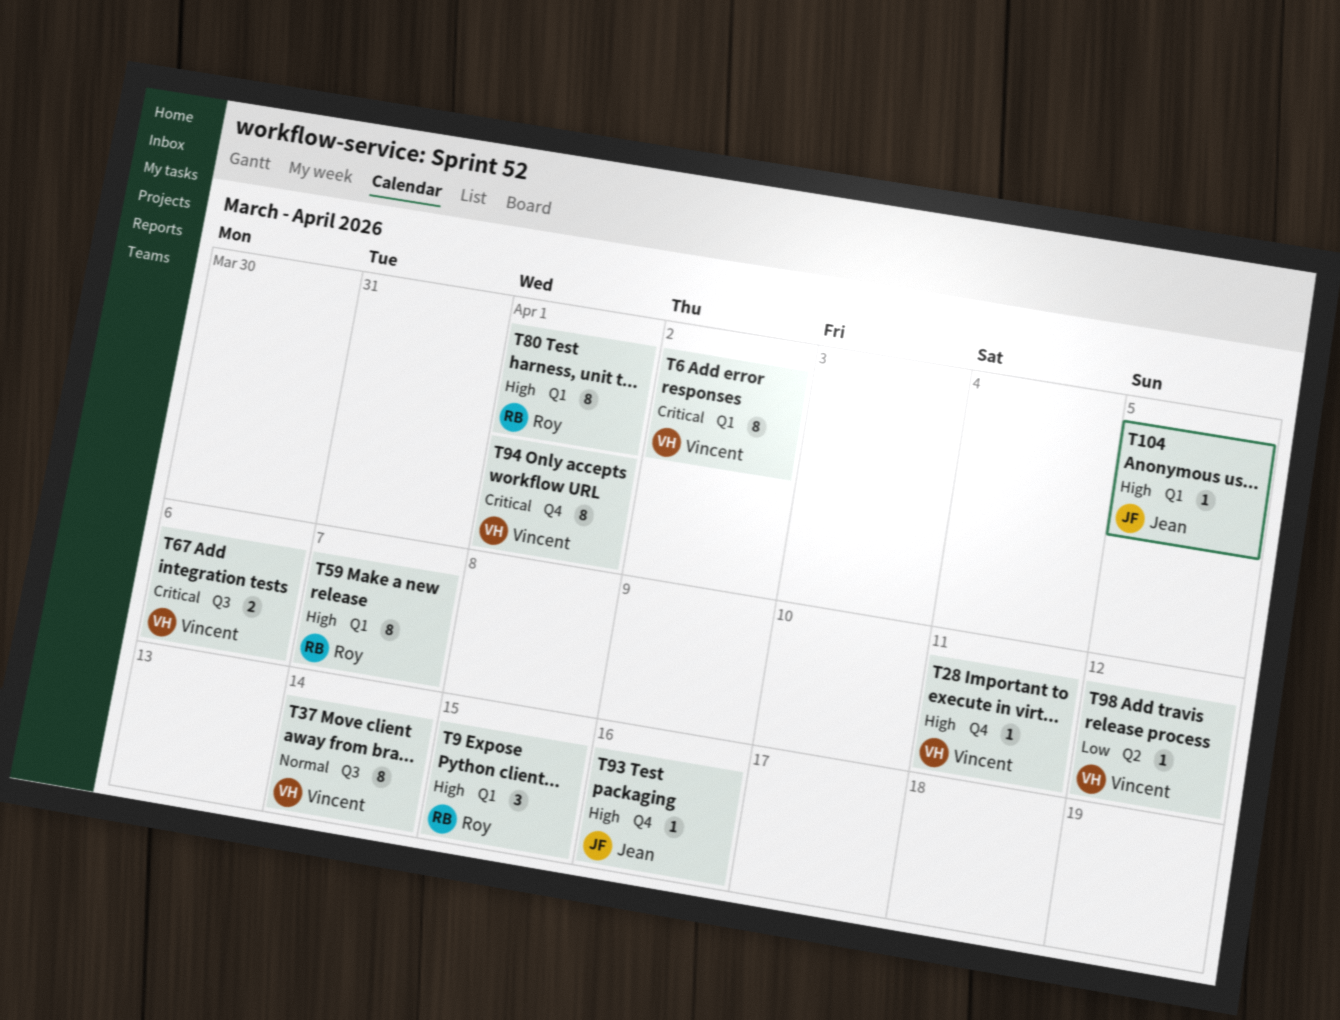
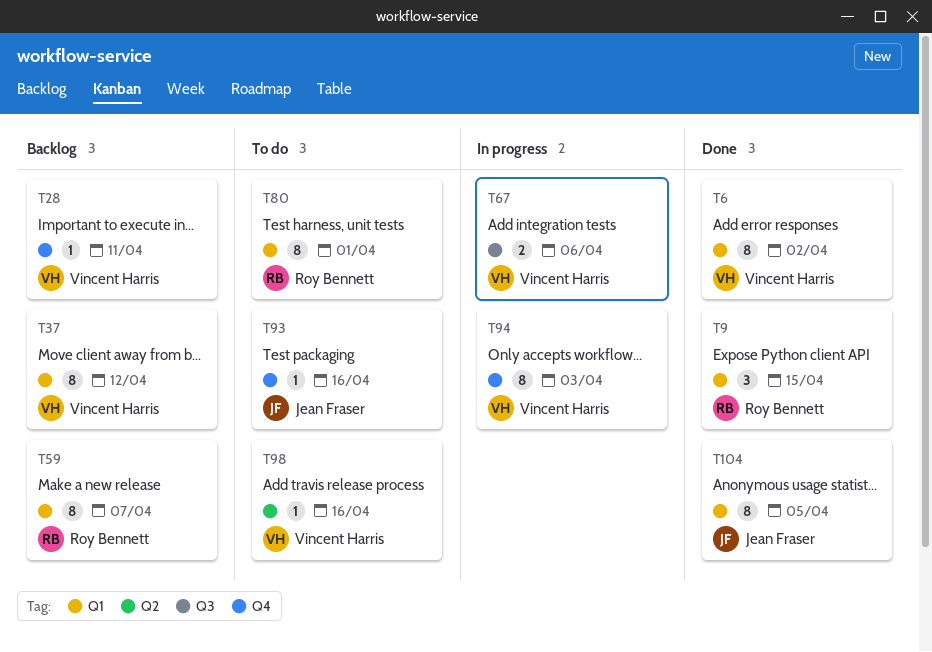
T37, label: Q3 -> Q1
T37, due: Apr 14 -> Apr 12
T94, due: Apr 1 -> Apr 3
T98, due: Apr 12 -> Apr 16
T104, estimate: 1 -> 8

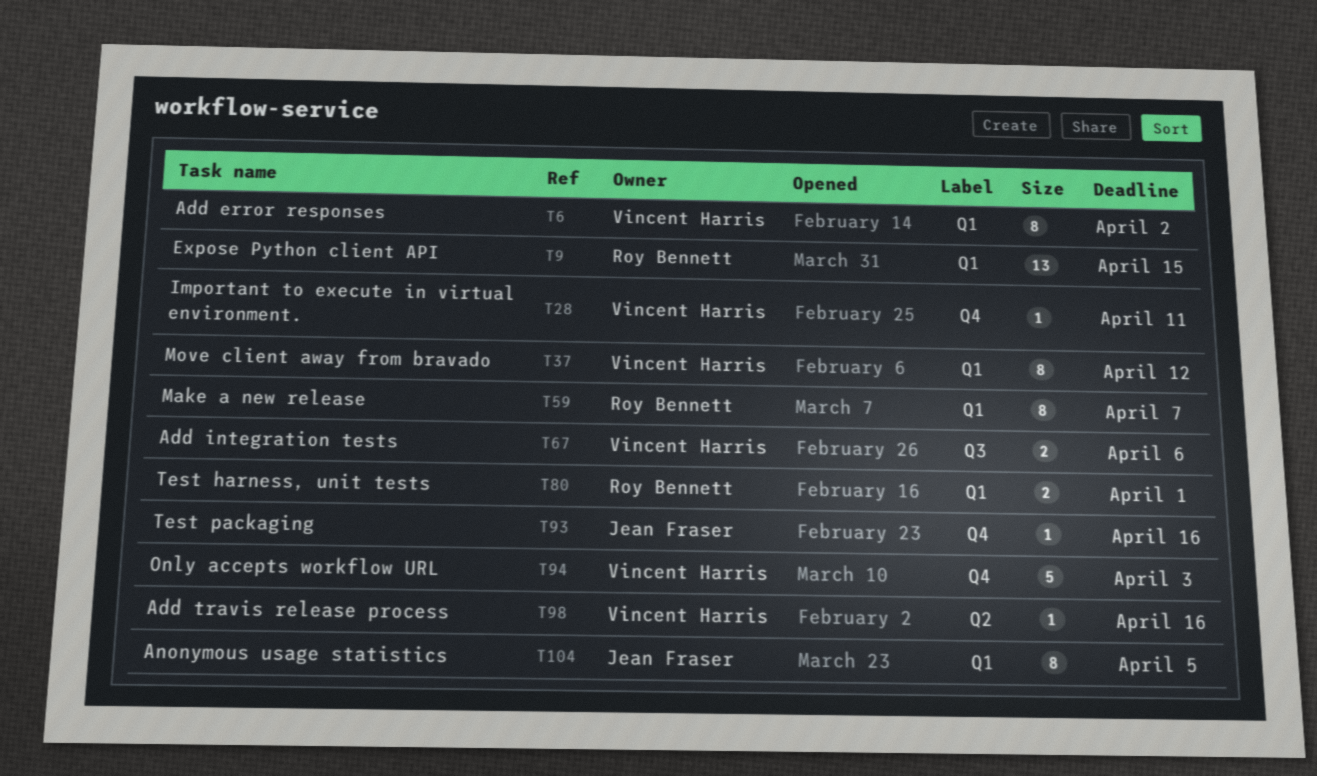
T9, estimate: 3 -> 13
T80, estimate: 8 -> 2
T94, estimate: 8 -> 5

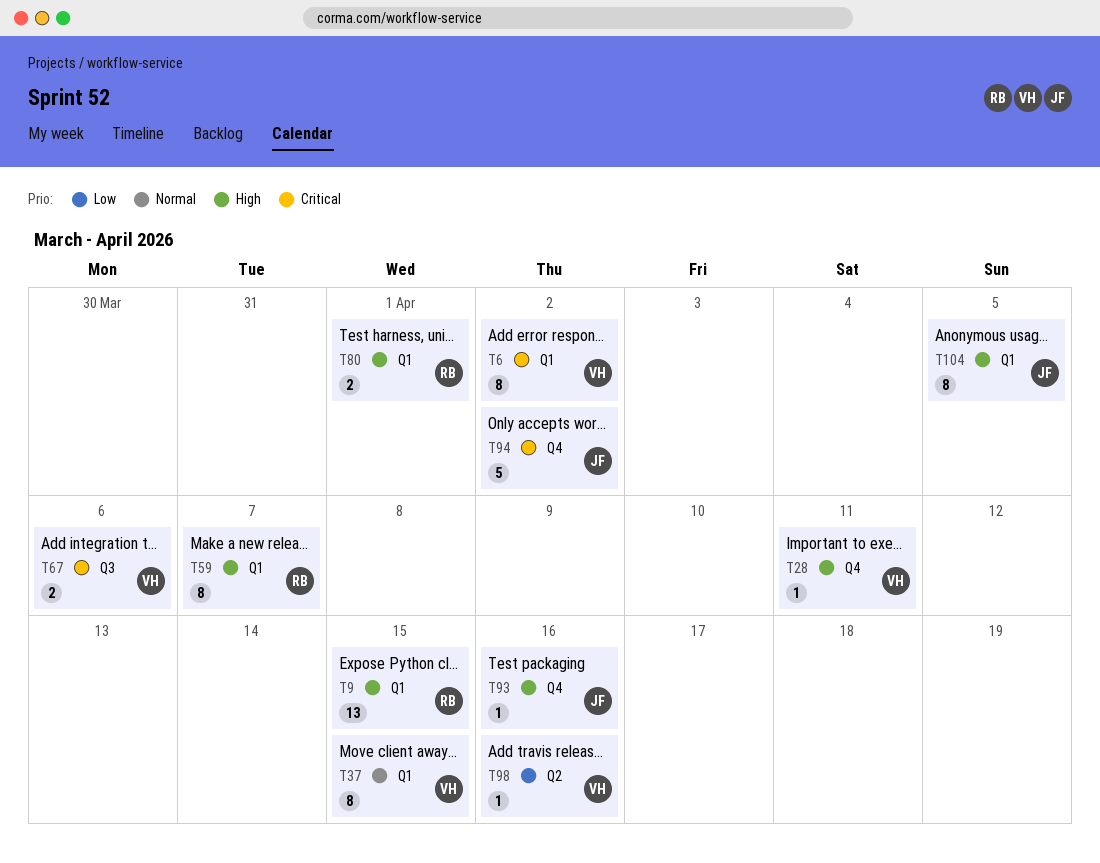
T37, due: Apr 12 -> Apr 15
T94, owner: Vincent Harris -> Jean Fraser
T94, due: Apr 3 -> Apr 2

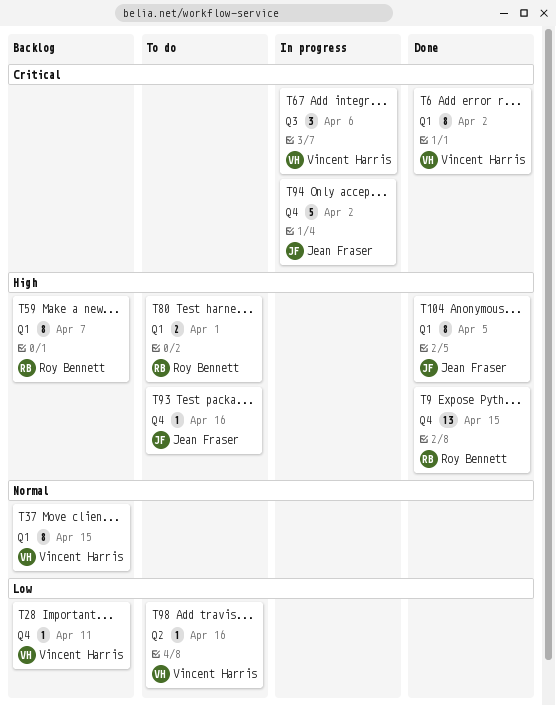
T9, label: Q1 -> Q4
T28, priority: High -> Low
T67, estimate: 2 -> 3

